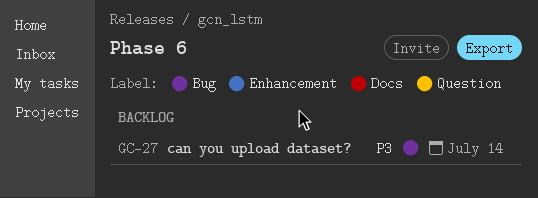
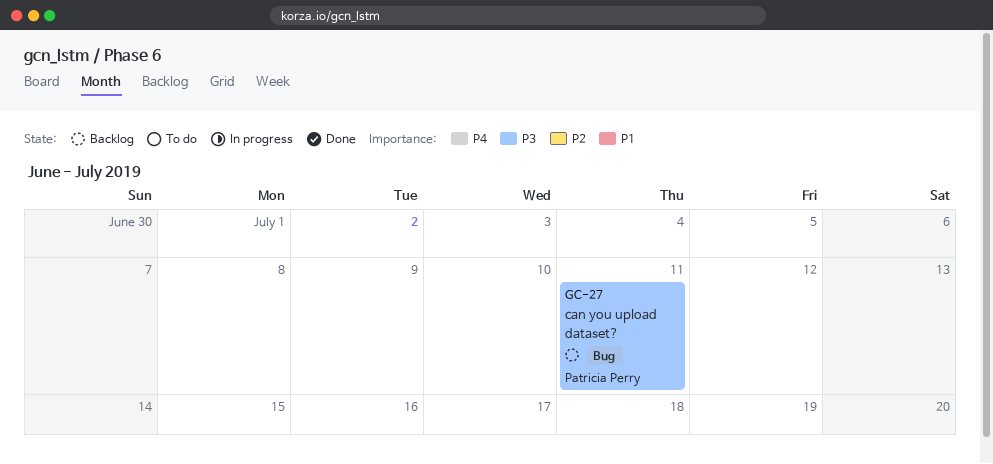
GC-27, due: Jul 14 -> Jul 11

